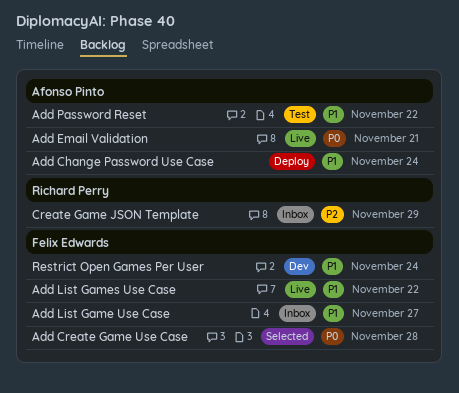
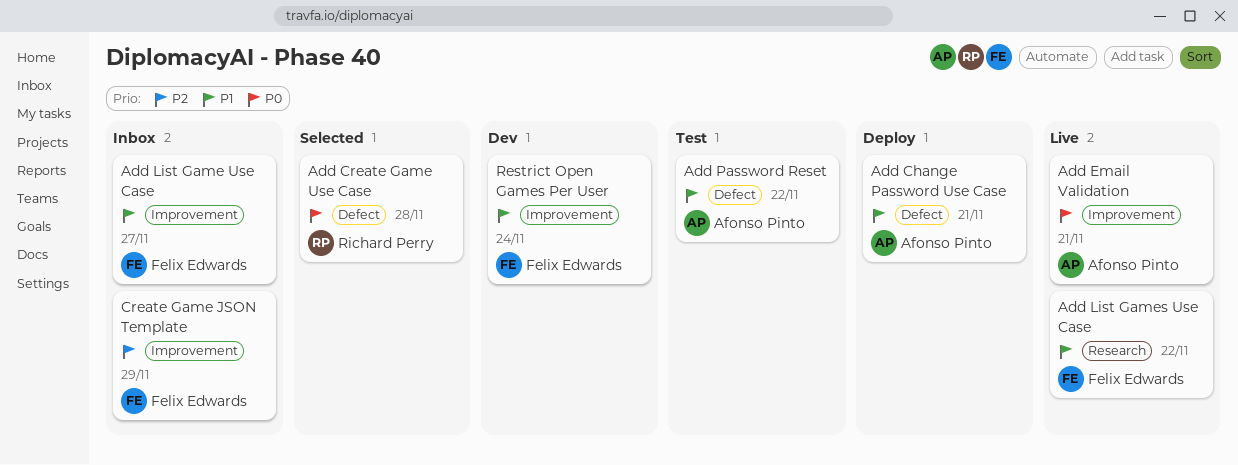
Add Change Password Use Case, due: Nov 24 -> Nov 21
Add Create Game Use Case, owner: Felix Edwards -> Richard Perry
Create Game JSON Template, owner: Richard Perry -> Felix Edwards

